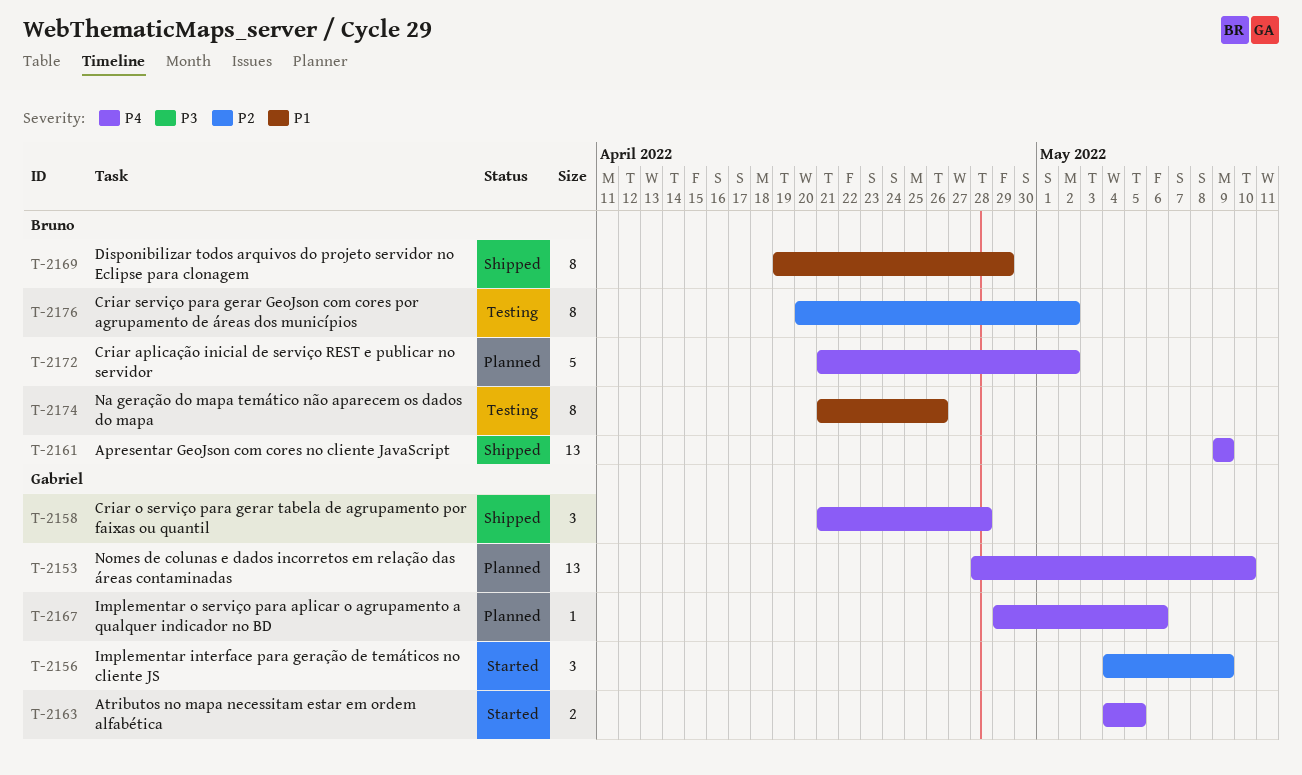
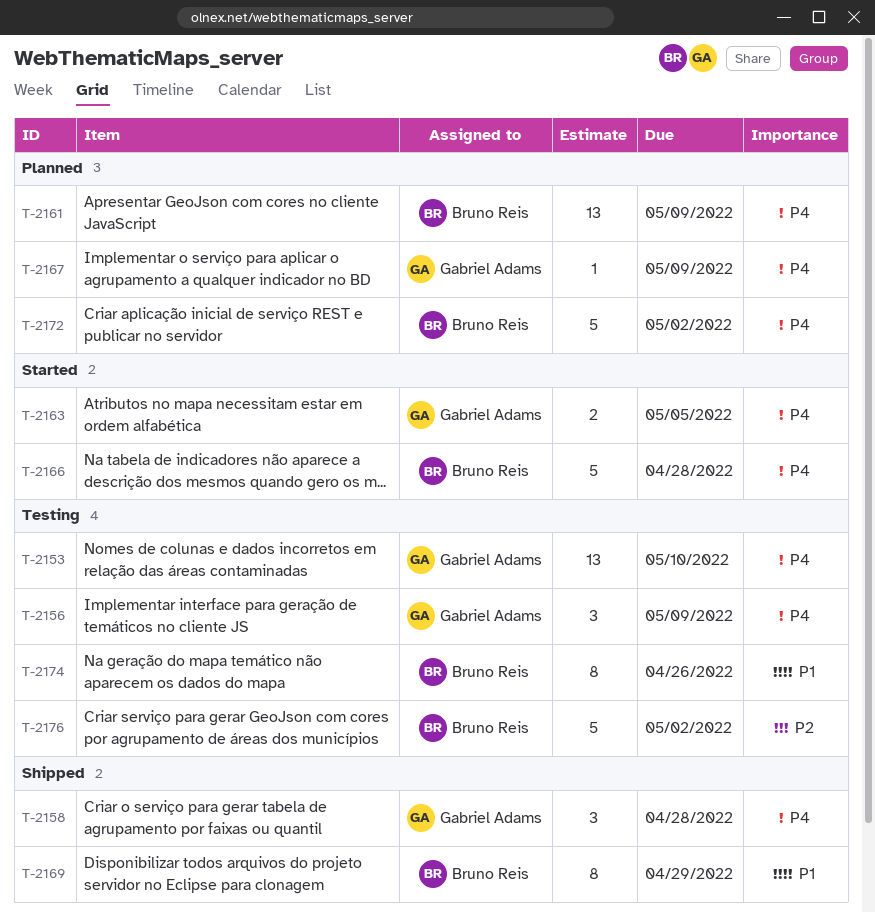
T-2153, status: Planned -> Testing
T-2156, status: Started -> Testing
T-2156, priority: P2 -> P4
T-2161, status: Shipped -> Planned
T-2166: none -> present
T-2167, due: May 6 -> May 9
T-2176, estimate: 8 -> 5

